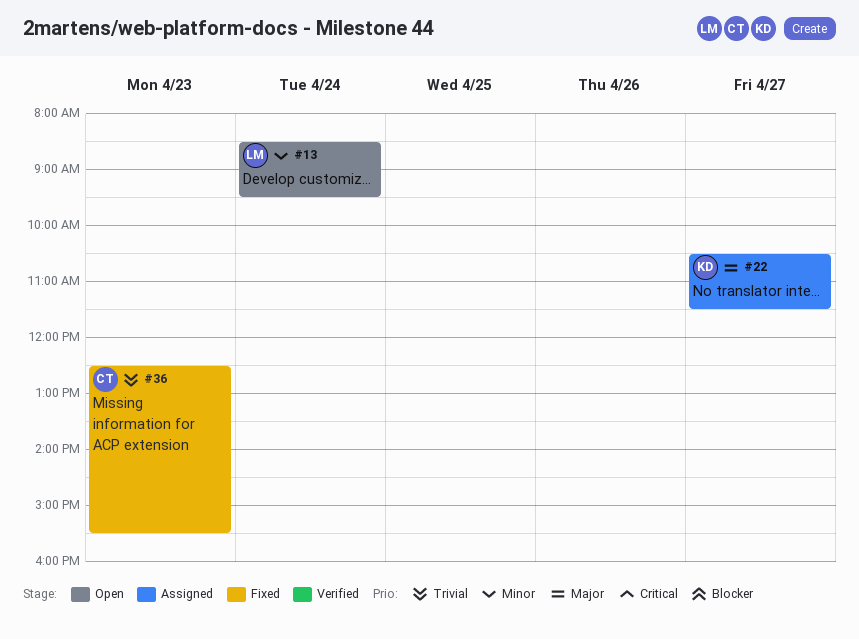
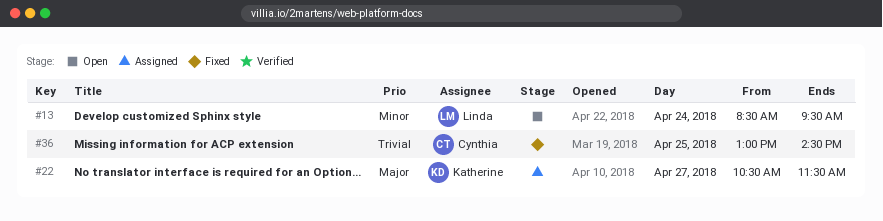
#36, day: Apr 23 -> Apr 25
#36, begins: 12:30 -> 13:00
#36, ends: 15:30 -> 14:30

